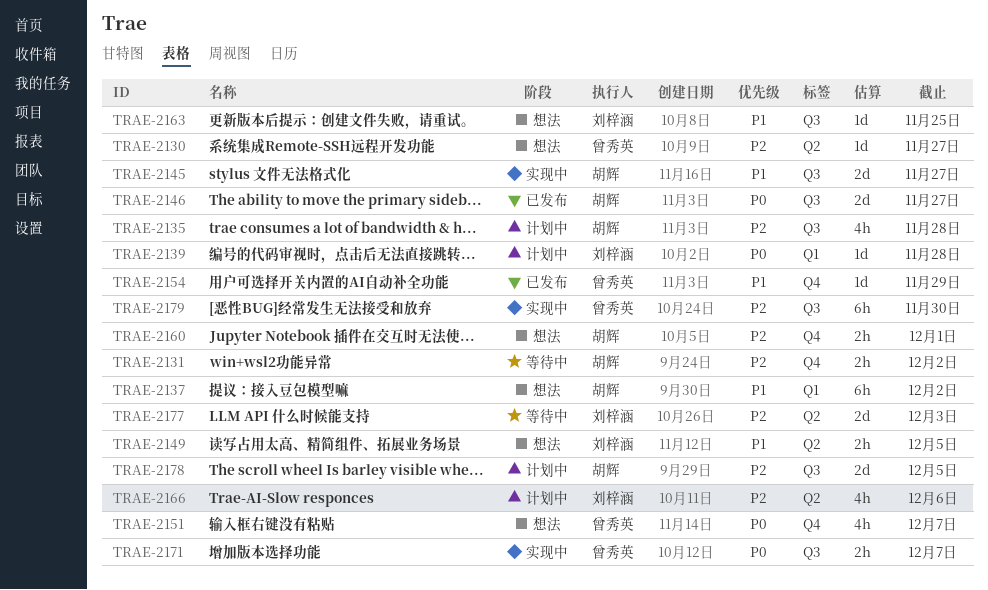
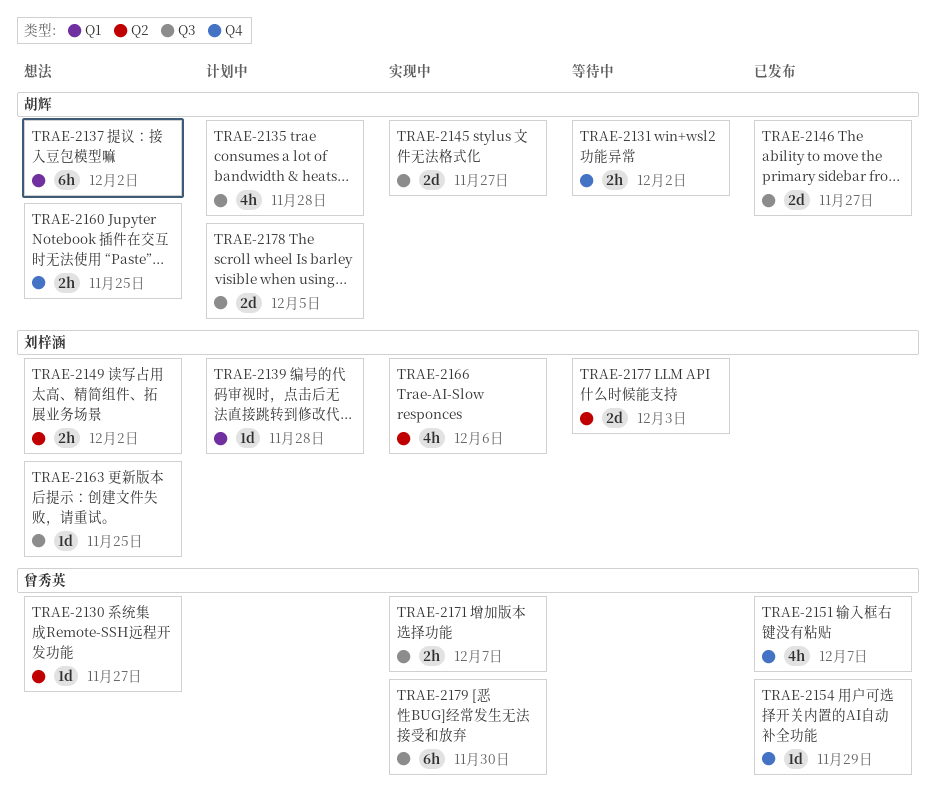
TRAE-2149, due: Dec 5 -> Dec 2
TRAE-2151, status: 想法 -> 已发布
TRAE-2160, due: Dec 1 -> Nov 25
TRAE-2166, status: 计划中 -> 实现中

